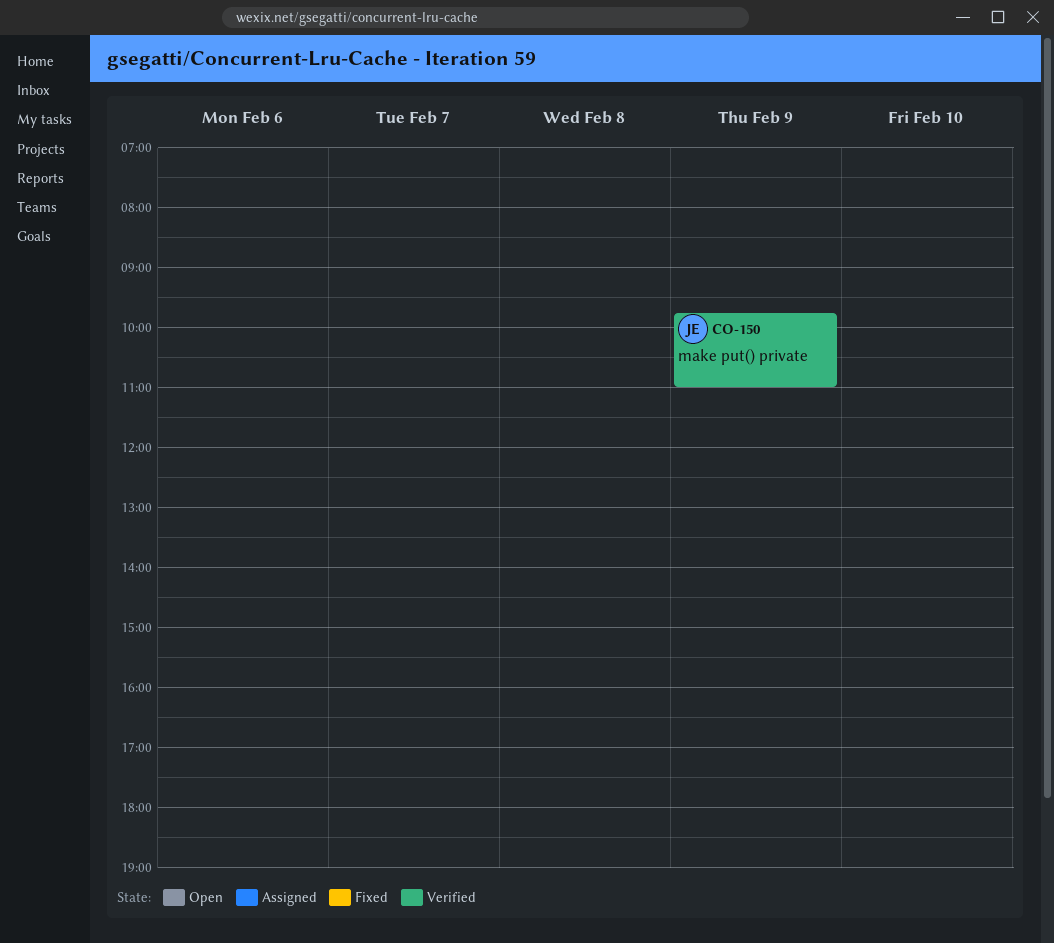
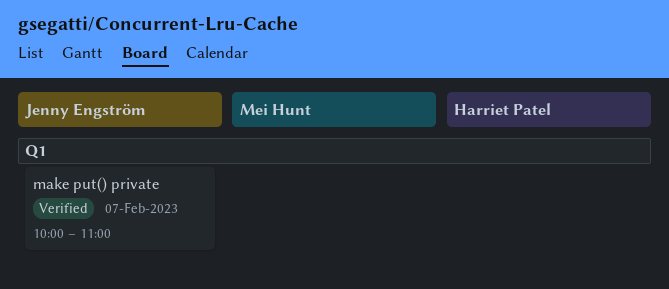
make put() private, day: Feb 9 -> Feb 7
make put() private, begins: 09:45 -> 10:00

